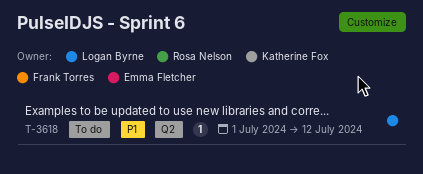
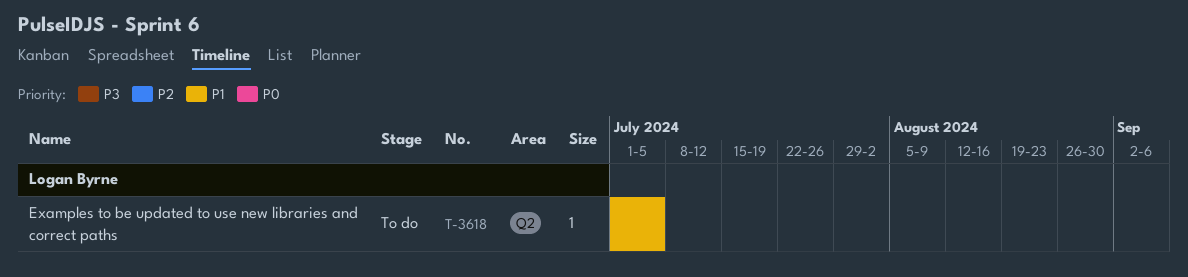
T-3618, due: Jul 12 -> Jul 5

